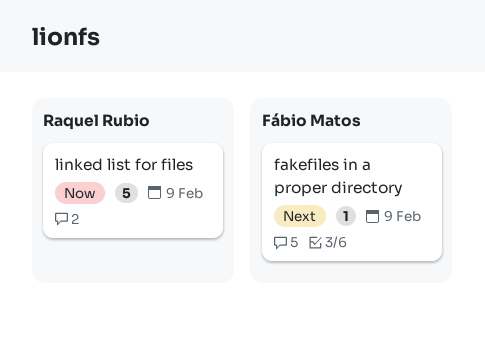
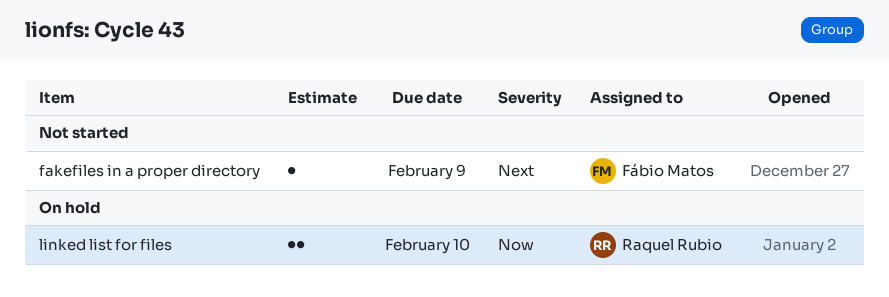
linked list for files, estimate: 5 -> 2
linked list for files, due: Feb 9 -> Feb 10

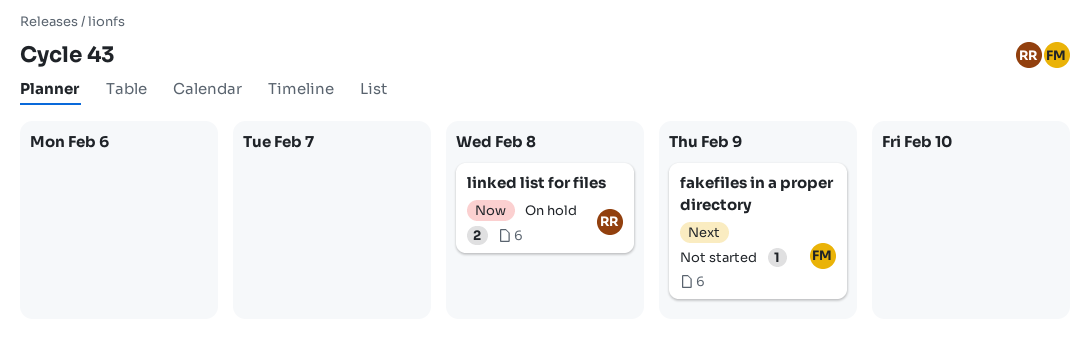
linked list for files, due: Feb 10 -> Feb 8

